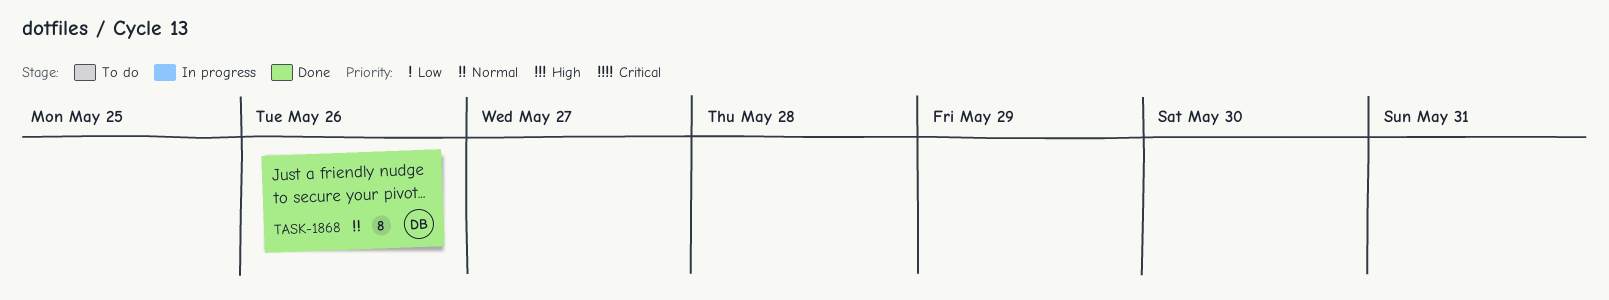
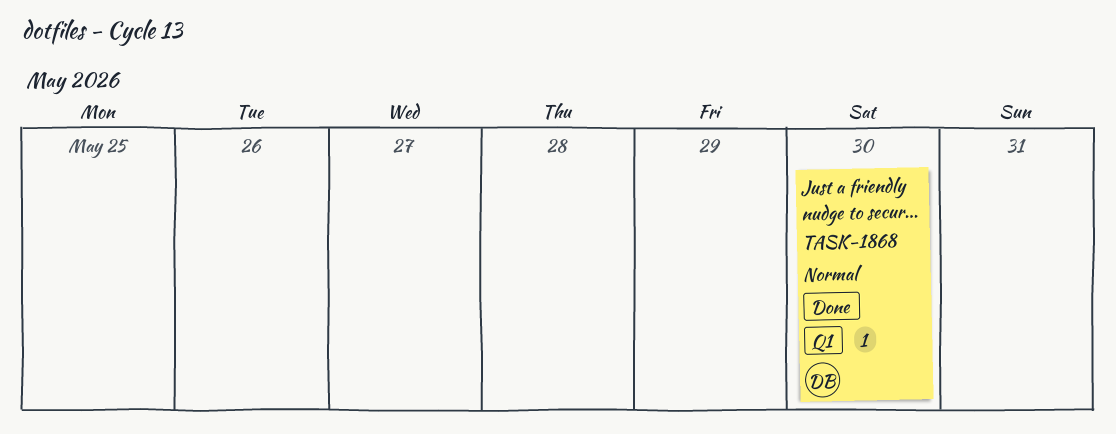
TASK-1868, estimate: 8 -> 1
TASK-1868, due: May 26 -> May 30

